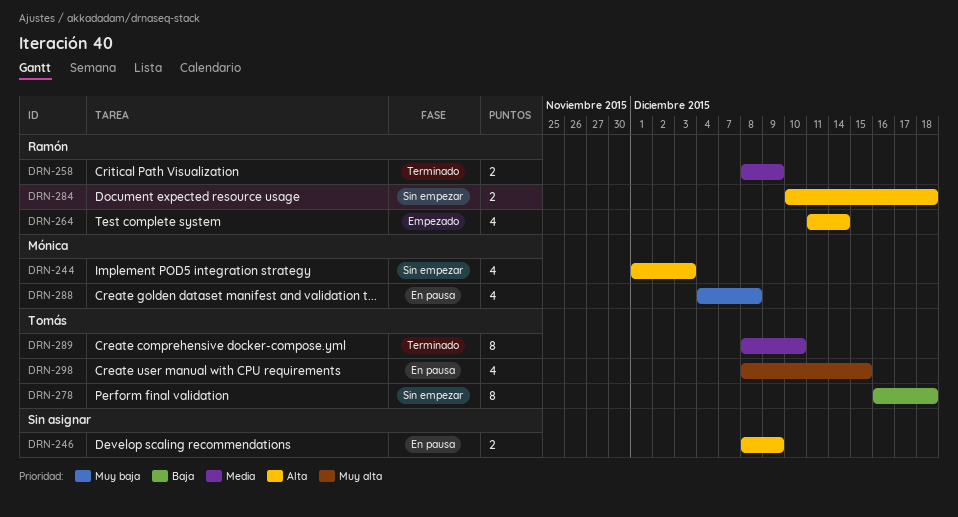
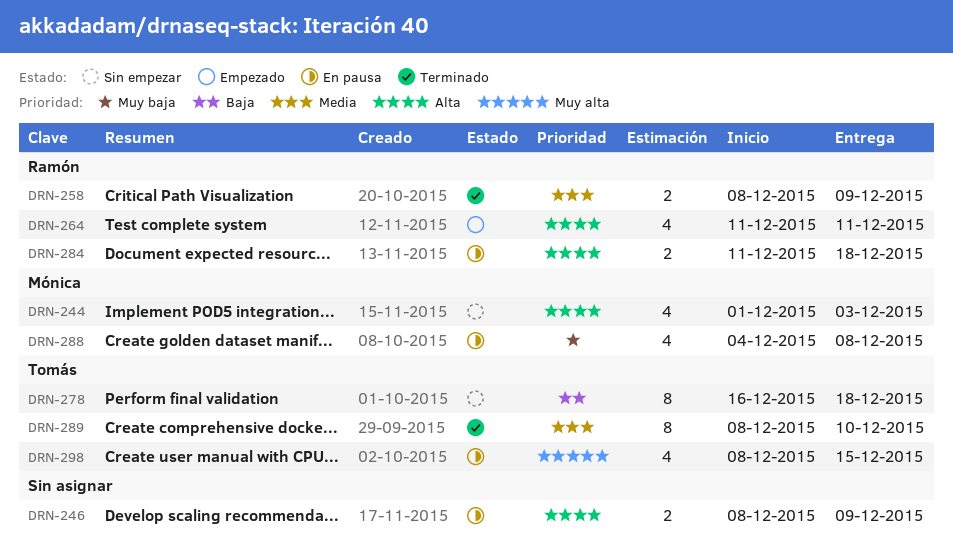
DRN-264, due: Dec 14 -> Dec 11
DRN-284, status: Sin empezar -> En pausa
DRN-284, start: Dec 10 -> Dec 11

